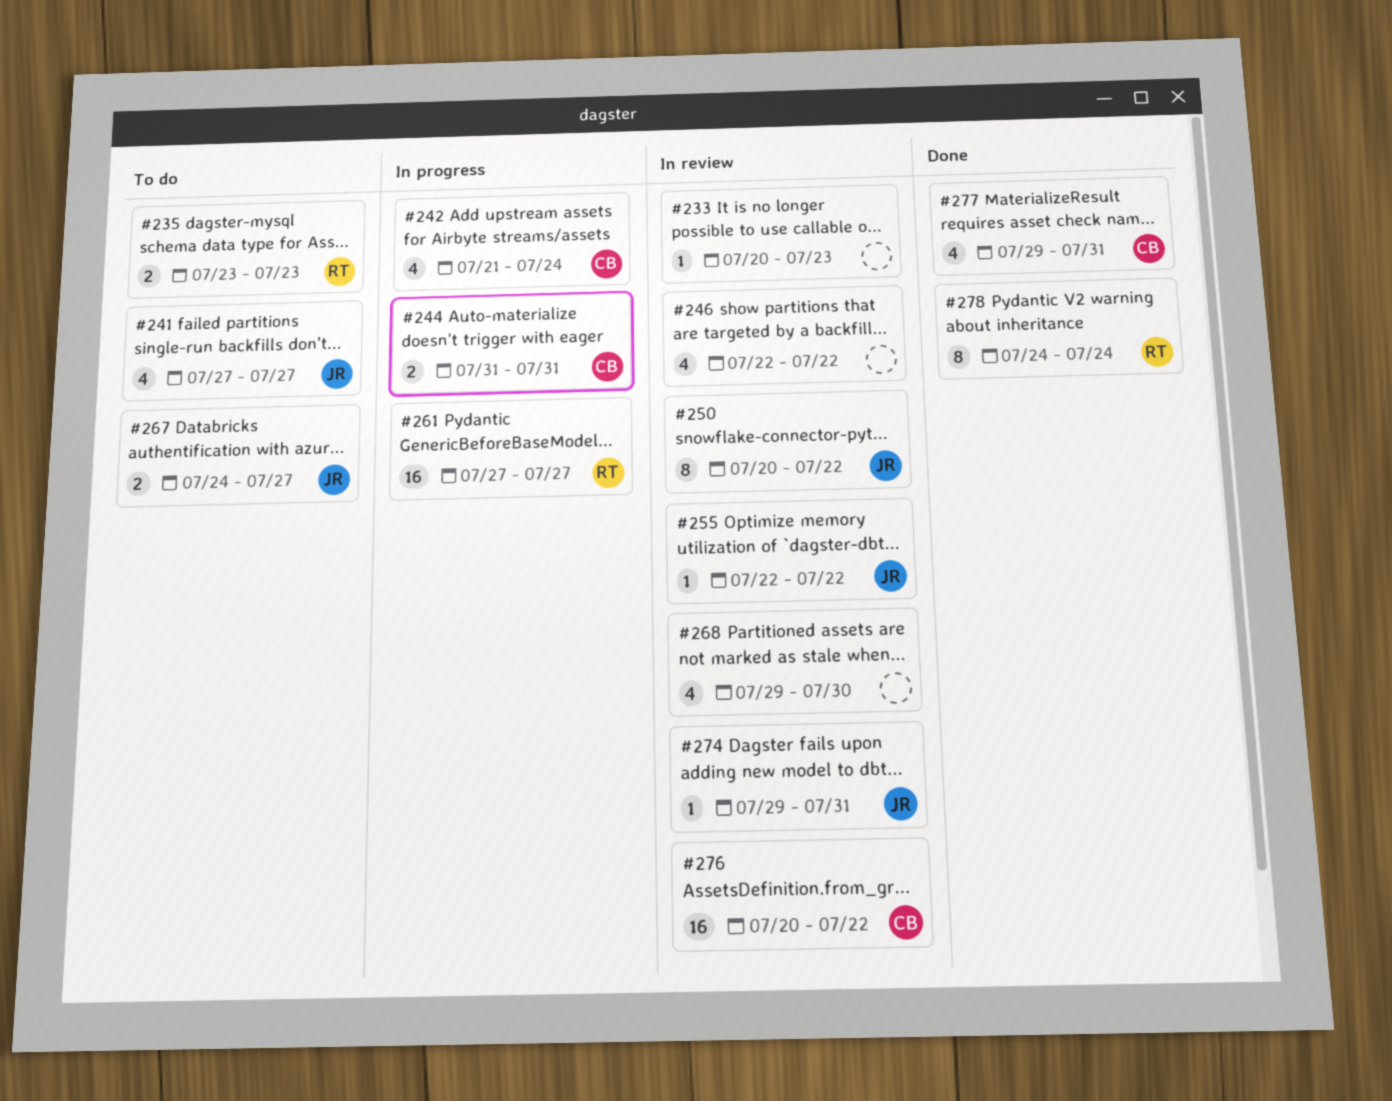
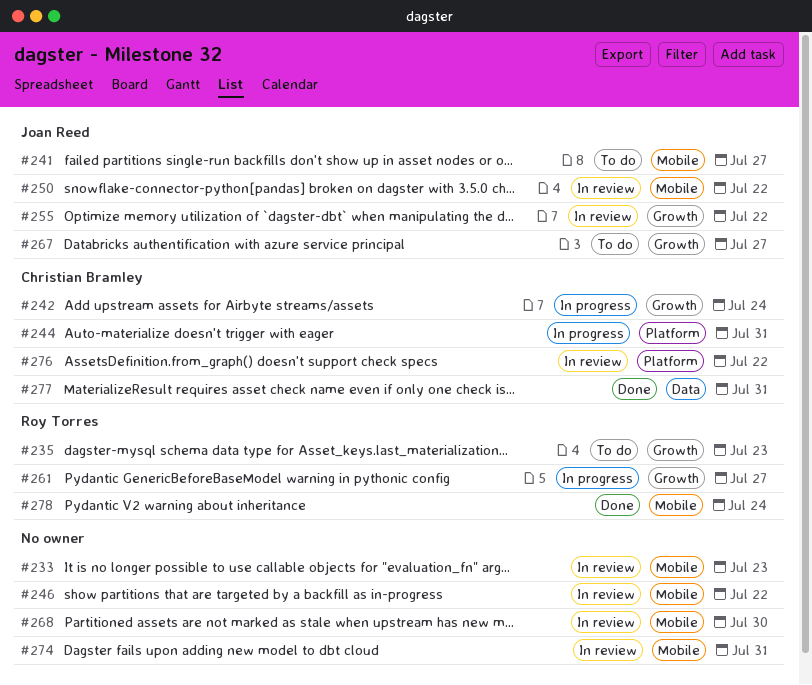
#274, owner: Joan Reed -> none

